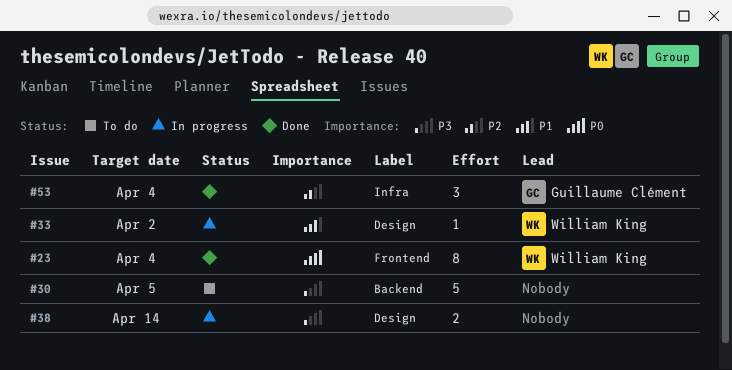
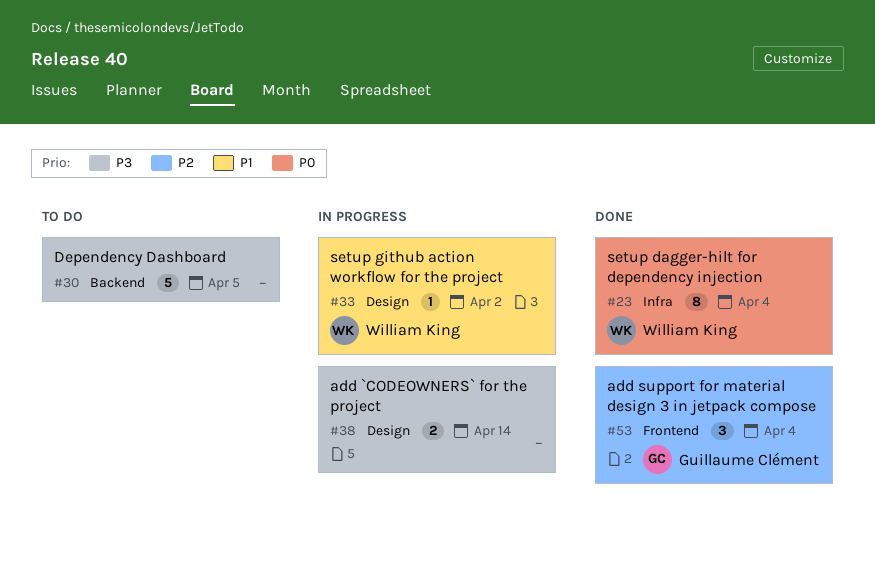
#23, label: Frontend -> Infra
#53, label: Infra -> Frontend

